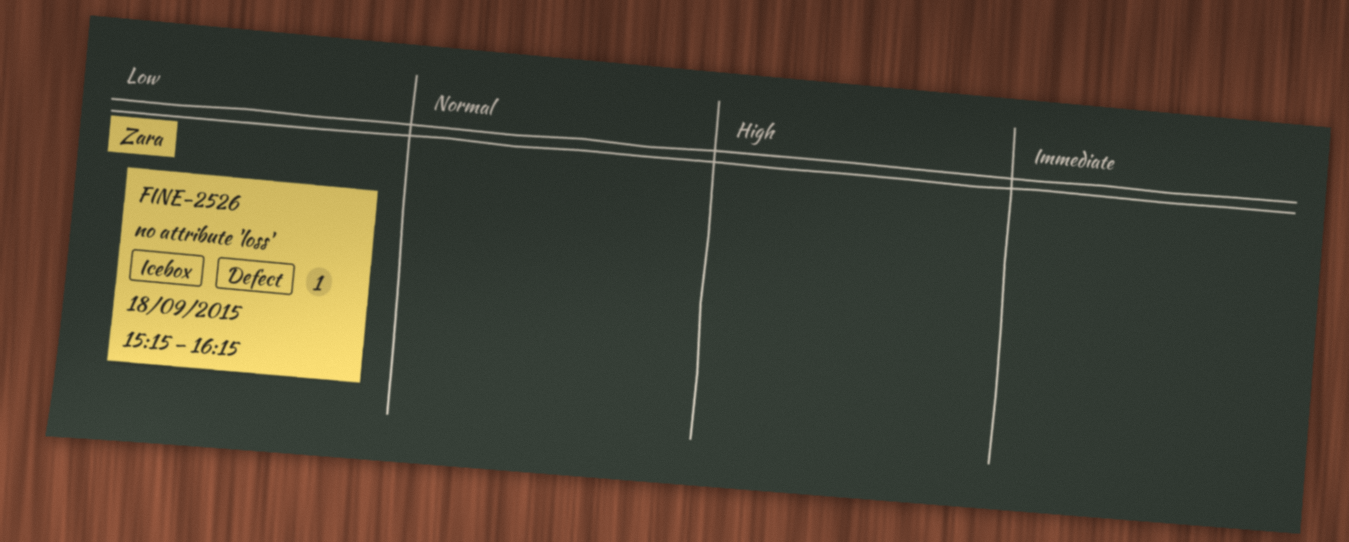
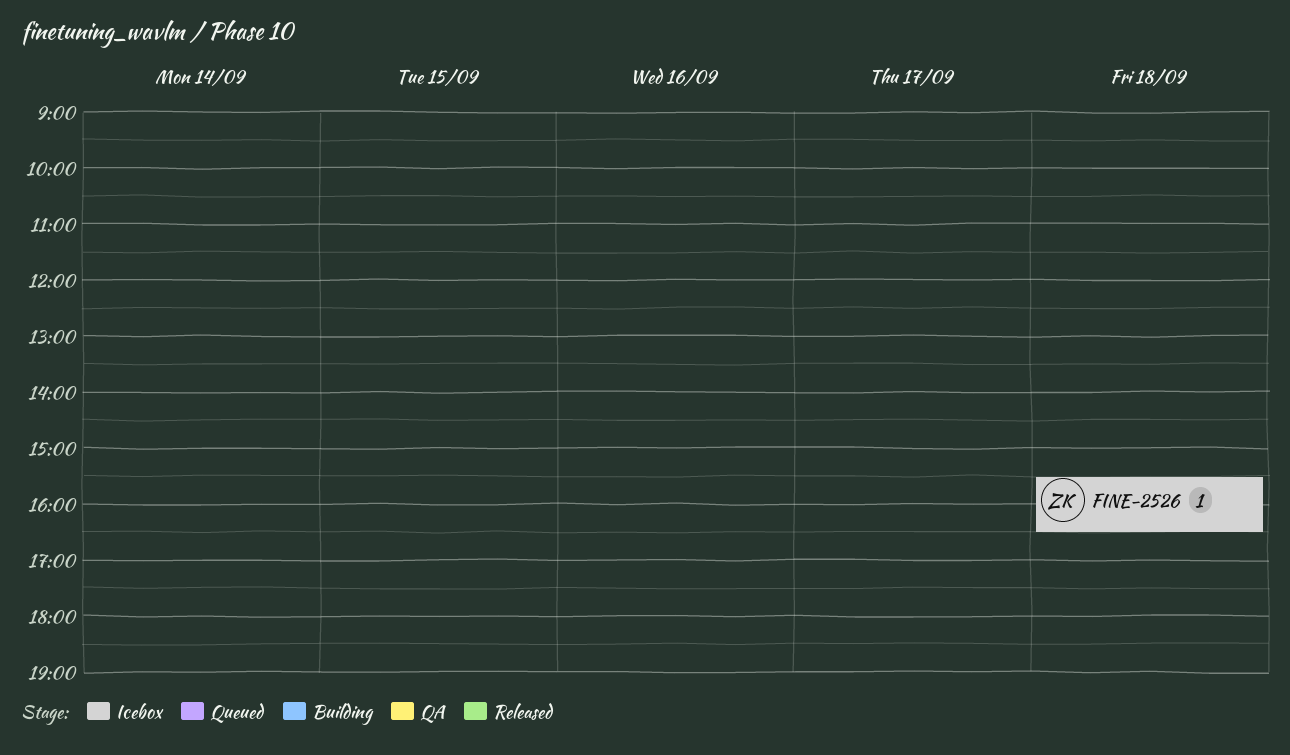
FINE-2526, begins: 15:15 -> 15:30
FINE-2526, ends: 16:15 -> 16:30

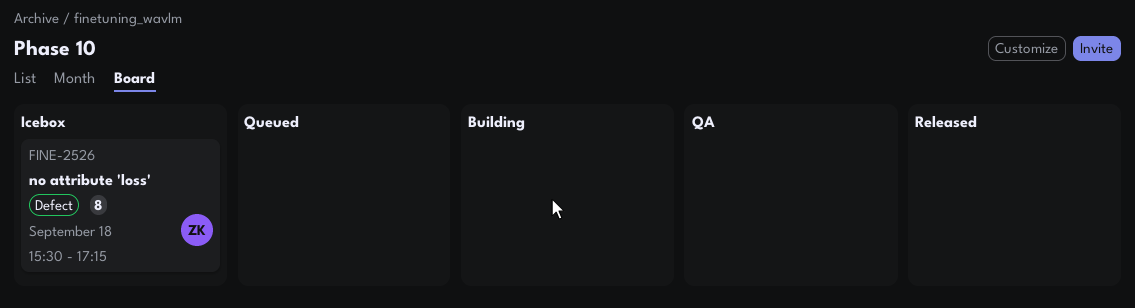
FINE-2526, estimate: 1 -> 8
FINE-2526, ends: 16:30 -> 17:15

